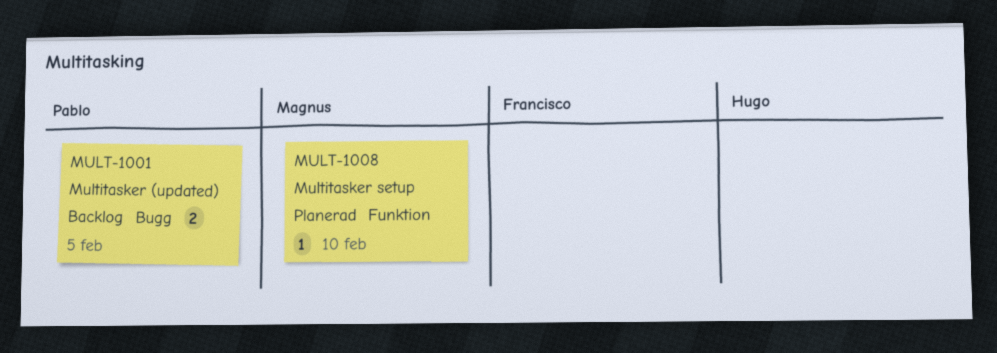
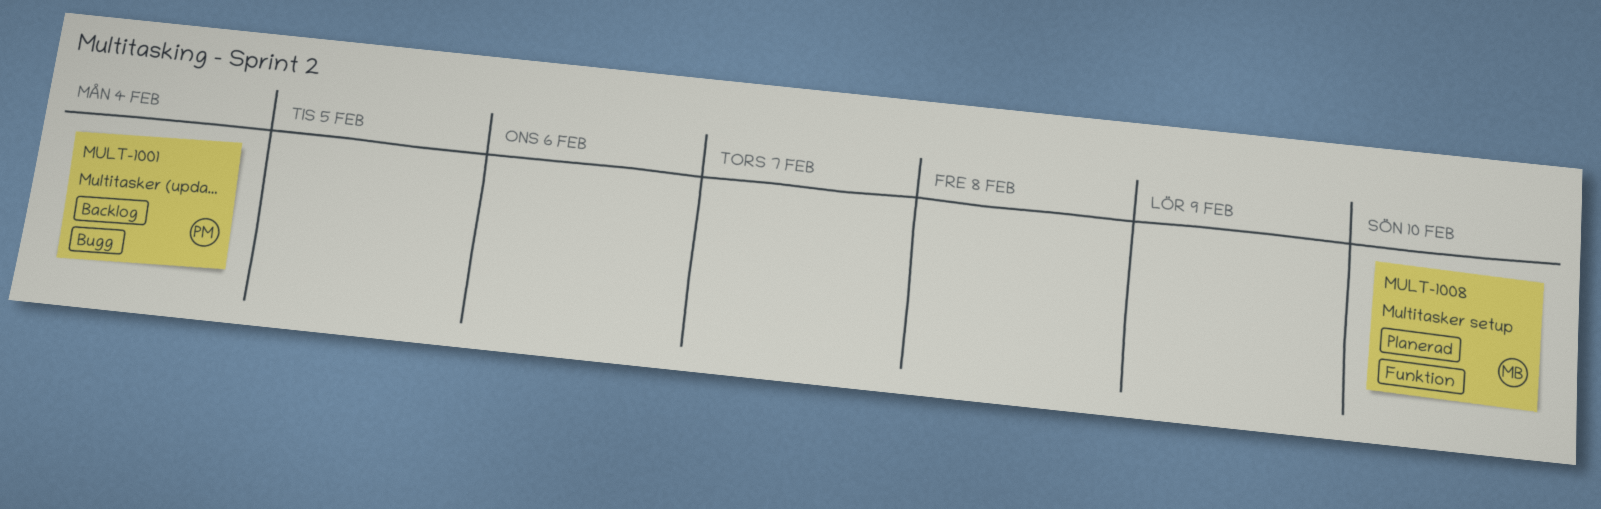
MULT-1001, due: Feb 5 -> Feb 4

